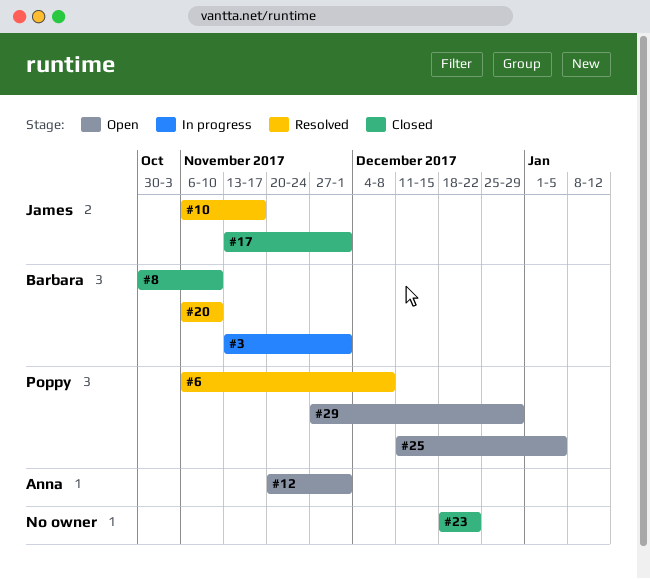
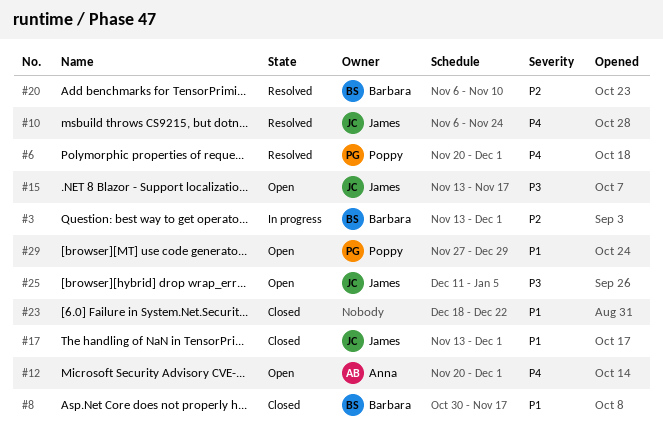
#6, start: Nov 6 -> Nov 20
#6, due: Dec 8 -> Dec 1
#8, due: Nov 10 -> Nov 17
#10, due: Nov 17 -> Nov 24
#15: none -> present
#25, owner: Poppy -> James

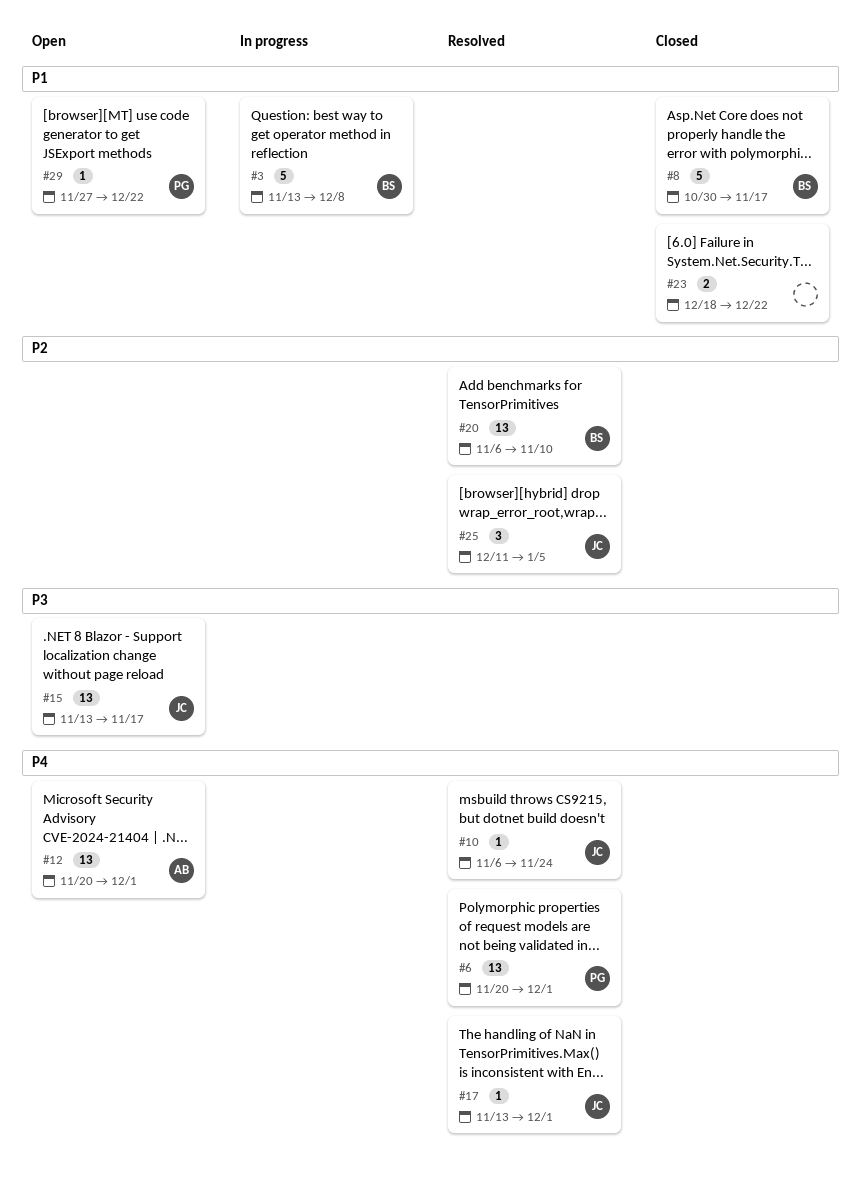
#3, priority: P2 -> P1
#3, due: Dec 1 -> Dec 8
#17, status: Closed -> Resolved
#17, priority: P1 -> P4
#25, status: Open -> Resolved
#25, priority: P3 -> P2
#29, due: Dec 29 -> Dec 22

